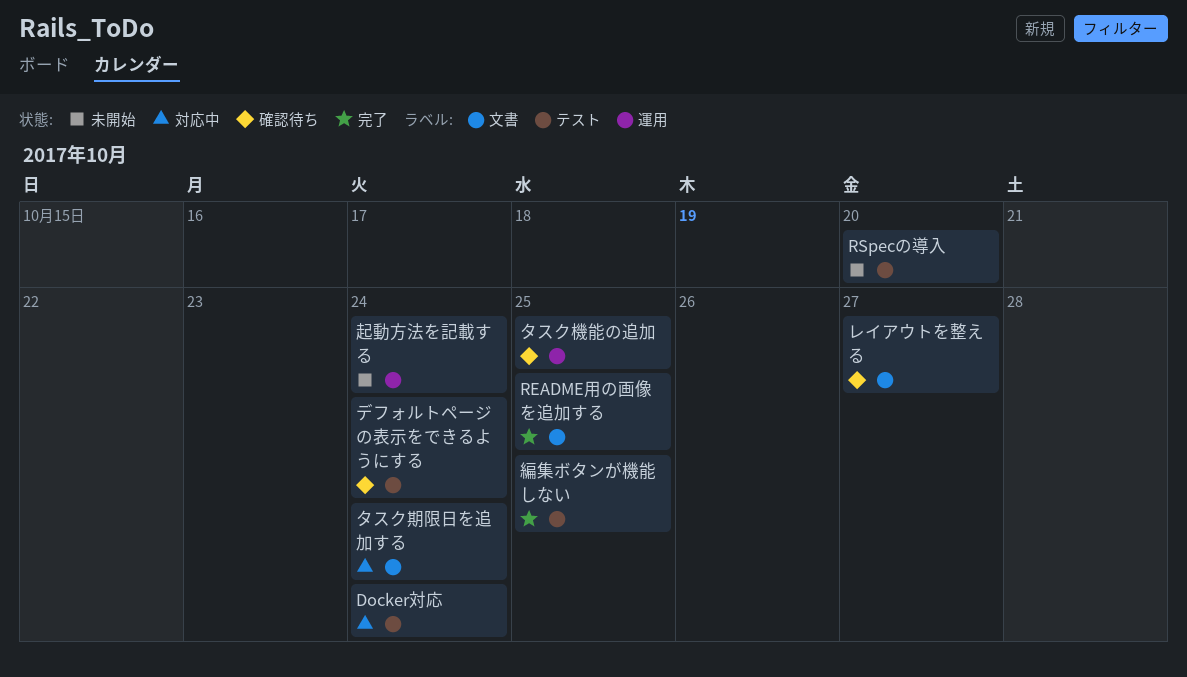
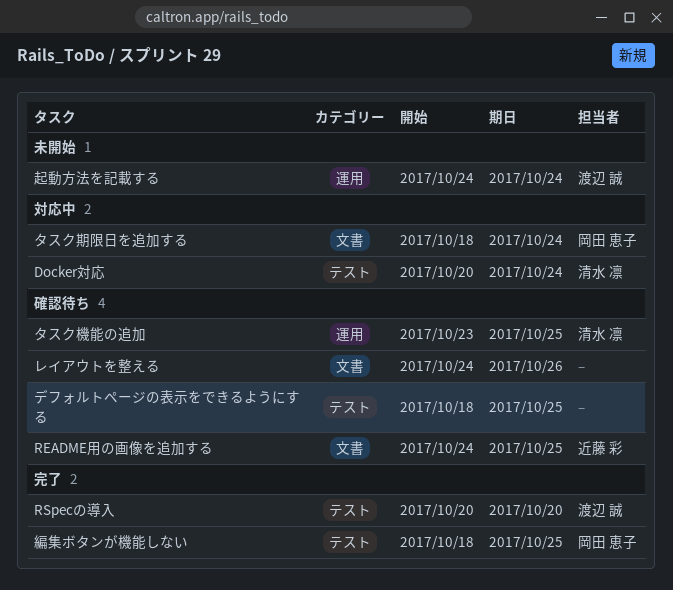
README用の画像を追加する, status: 完了 -> 確認待ち
RSpecの導入, status: 未開始 -> 完了
デフォルトページの表示をできるようにする, due: Oct 24 -> Oct 25
レイアウトを整える, due: Oct 27 -> Oct 26

